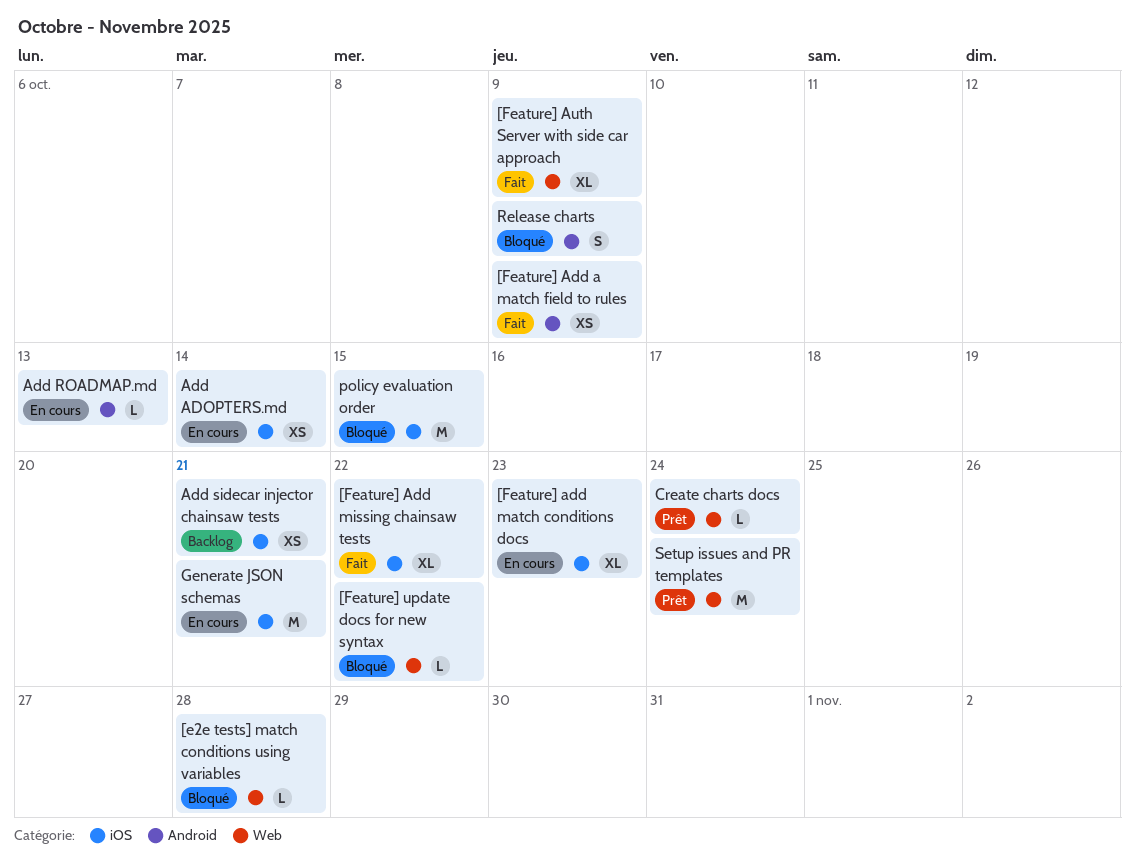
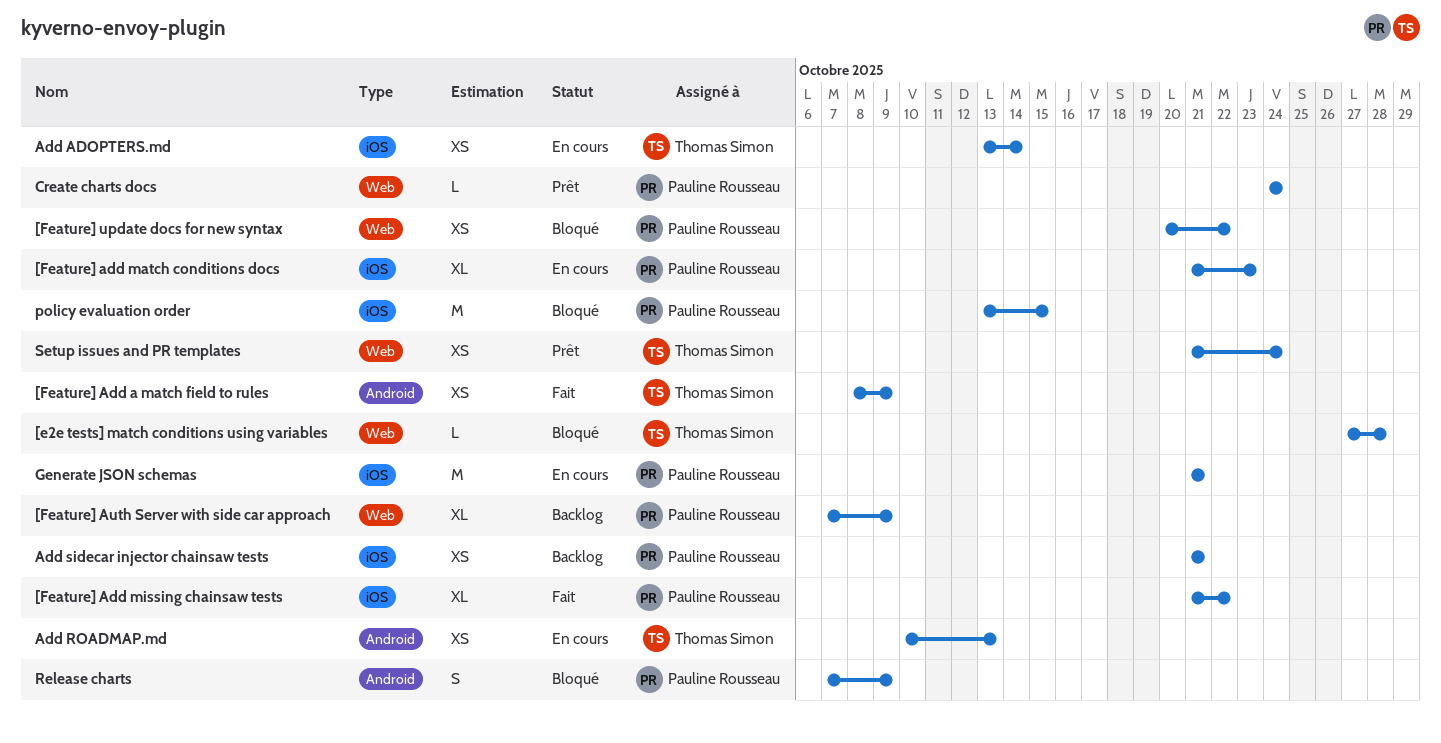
[Feature] Auth Server with side car approach, status: Fait -> Backlog
[Feature] update docs for new syntax, estimate: L -> XS
Add ROADMAP.md, estimate: L -> XS
Setup issues and PR templates, estimate: M -> XS

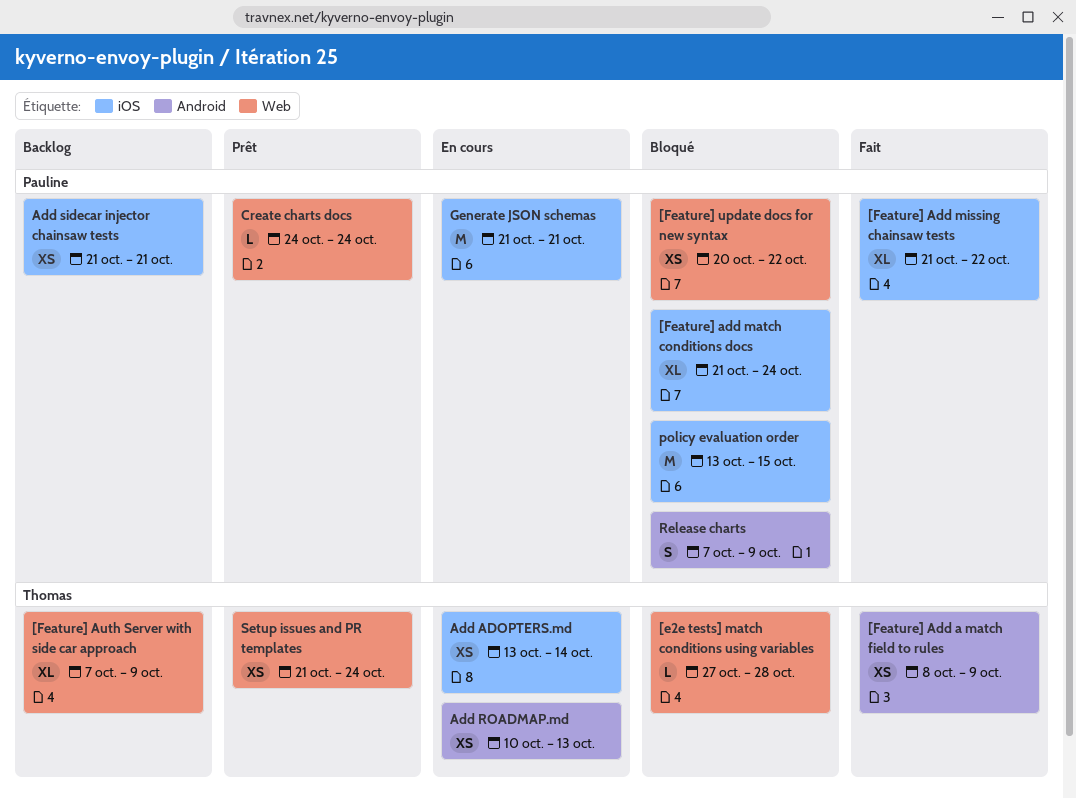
[Feature] add match conditions docs, status: En cours -> Bloqué
[Feature] add match conditions docs, due: Oct 23 -> Oct 24
[Feature] Auth Server with side car approach, owner: Pauline Rousseau -> Thomas Simon

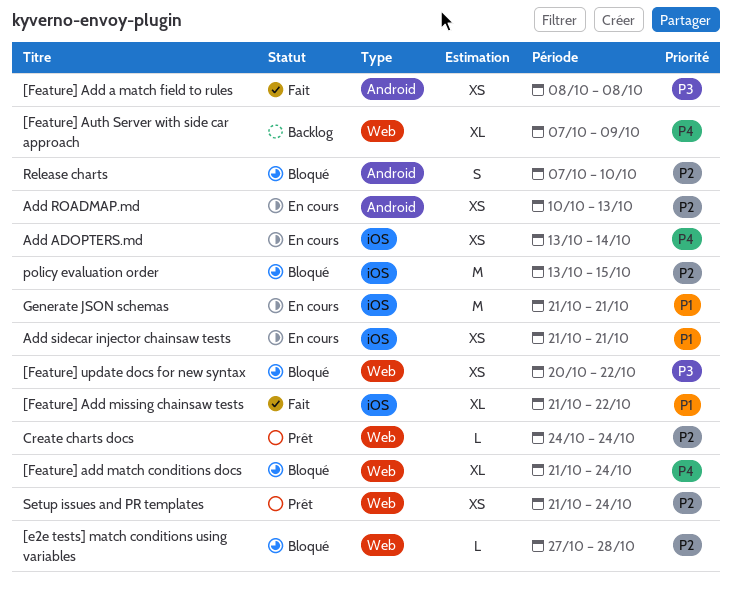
[Feature] Add a match field to rules, due: Oct 9 -> Oct 8
[Feature] add match conditions docs, label: iOS -> Web
Add sidecar injector chainsaw tests, status: Backlog -> En cours
Release charts, due: Oct 9 -> Oct 10

